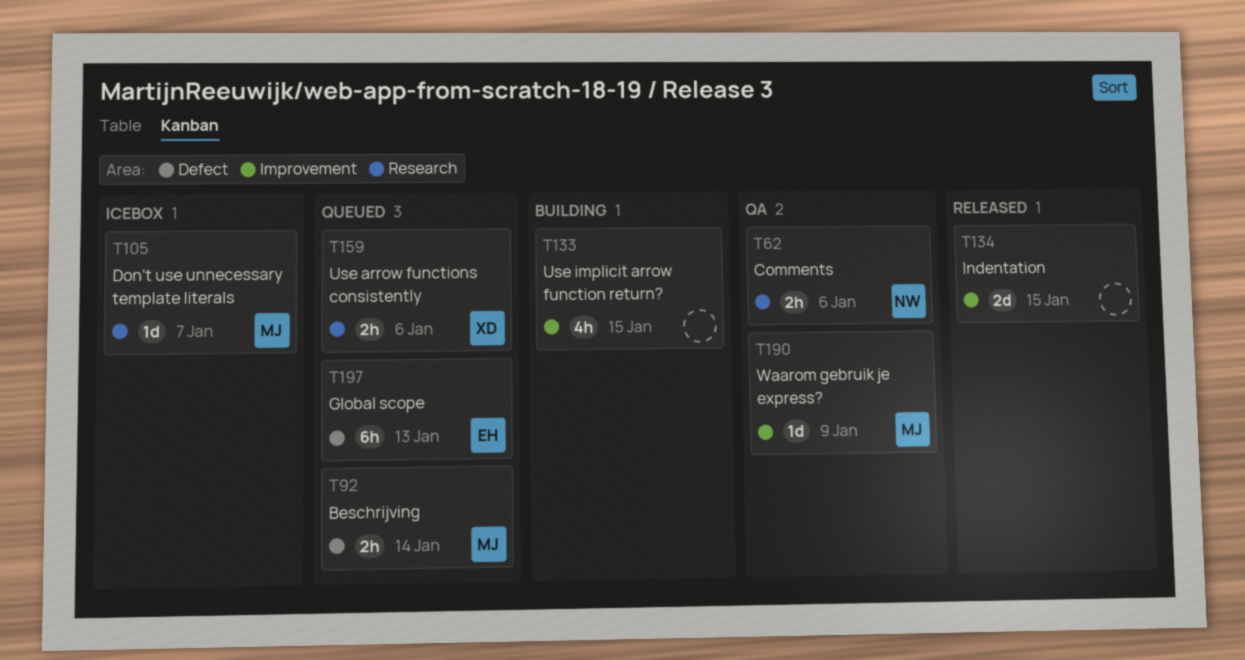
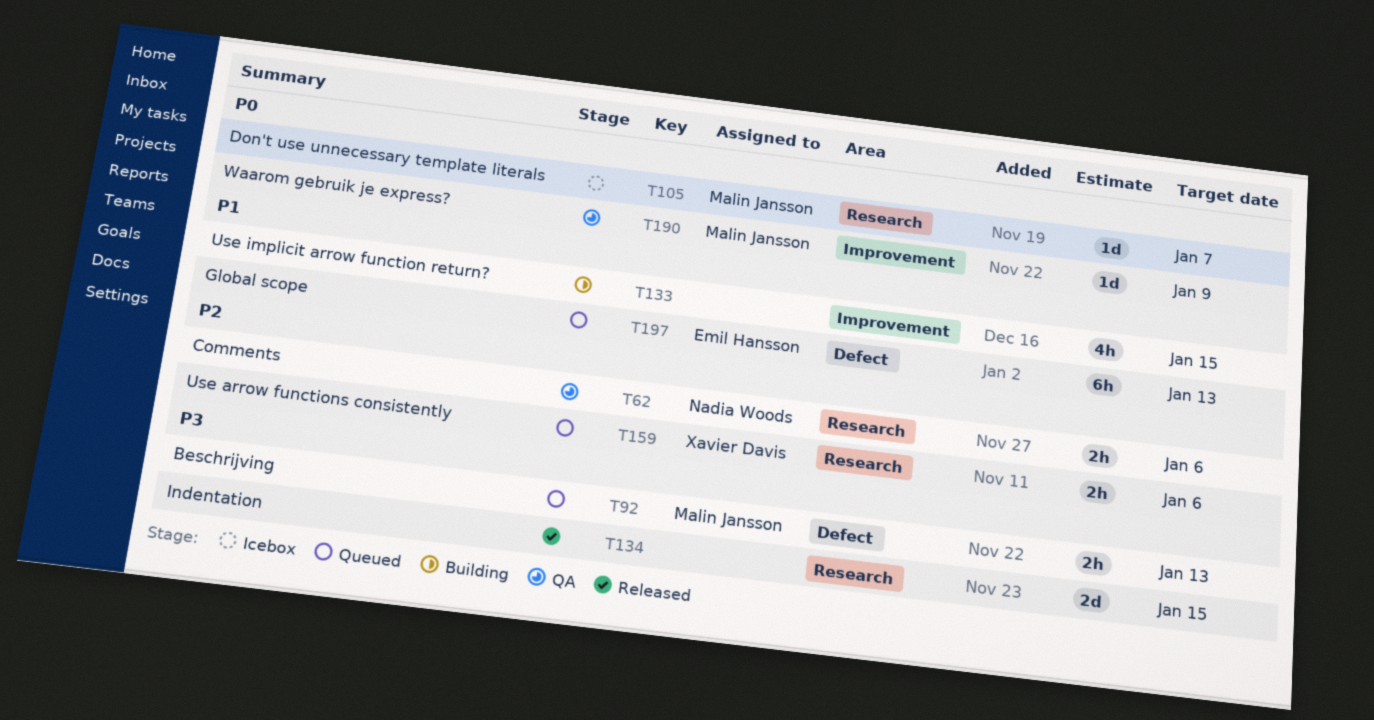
T92, due: Jan 14 -> Jan 13
T134, label: Improvement -> Research

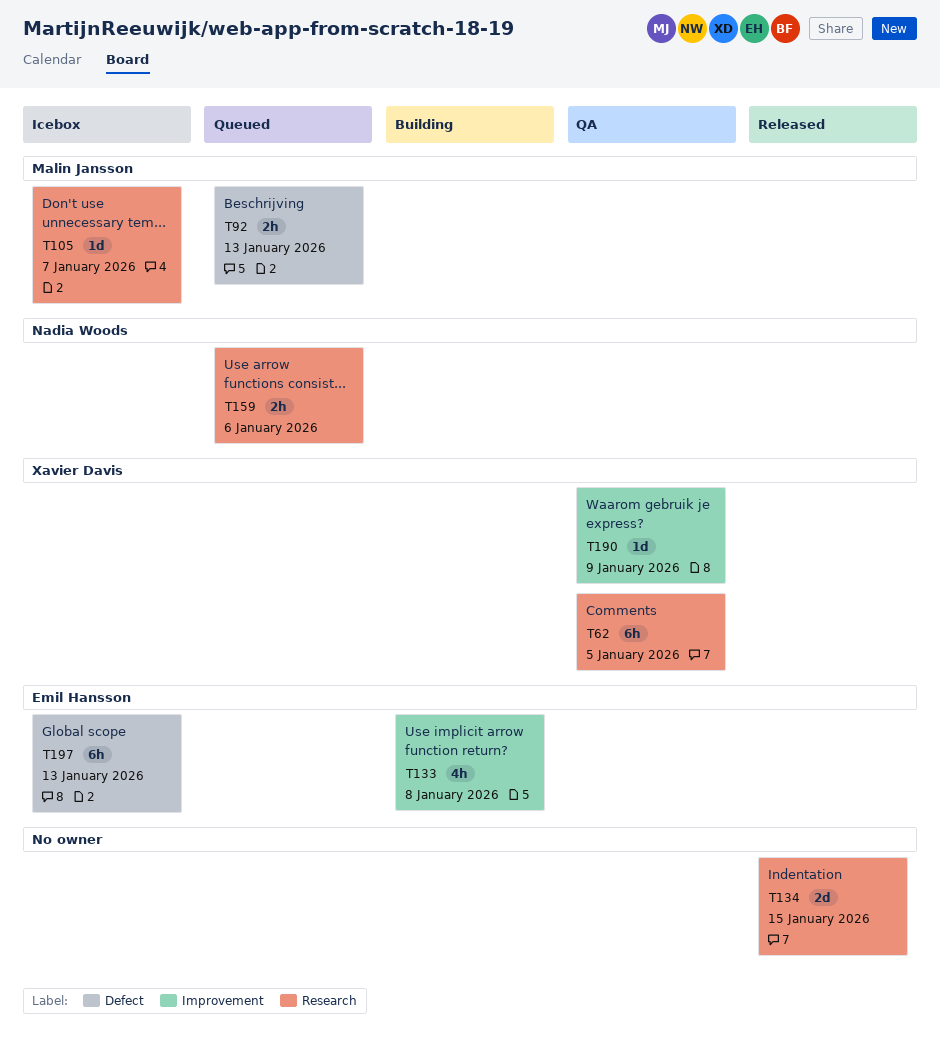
T62, owner: Nadia Woods -> Xavier Davis
T62, estimate: 2h -> 6h
T62, due: Jan 6 -> Jan 5
T133, owner: none -> Emil Hansson
T133, due: Jan 15 -> Jan 8
T159, owner: Xavier Davis -> Nadia Woods
T190, owner: Malin Jansson -> Xavier Davis
T197, status: Queued -> Icebox

